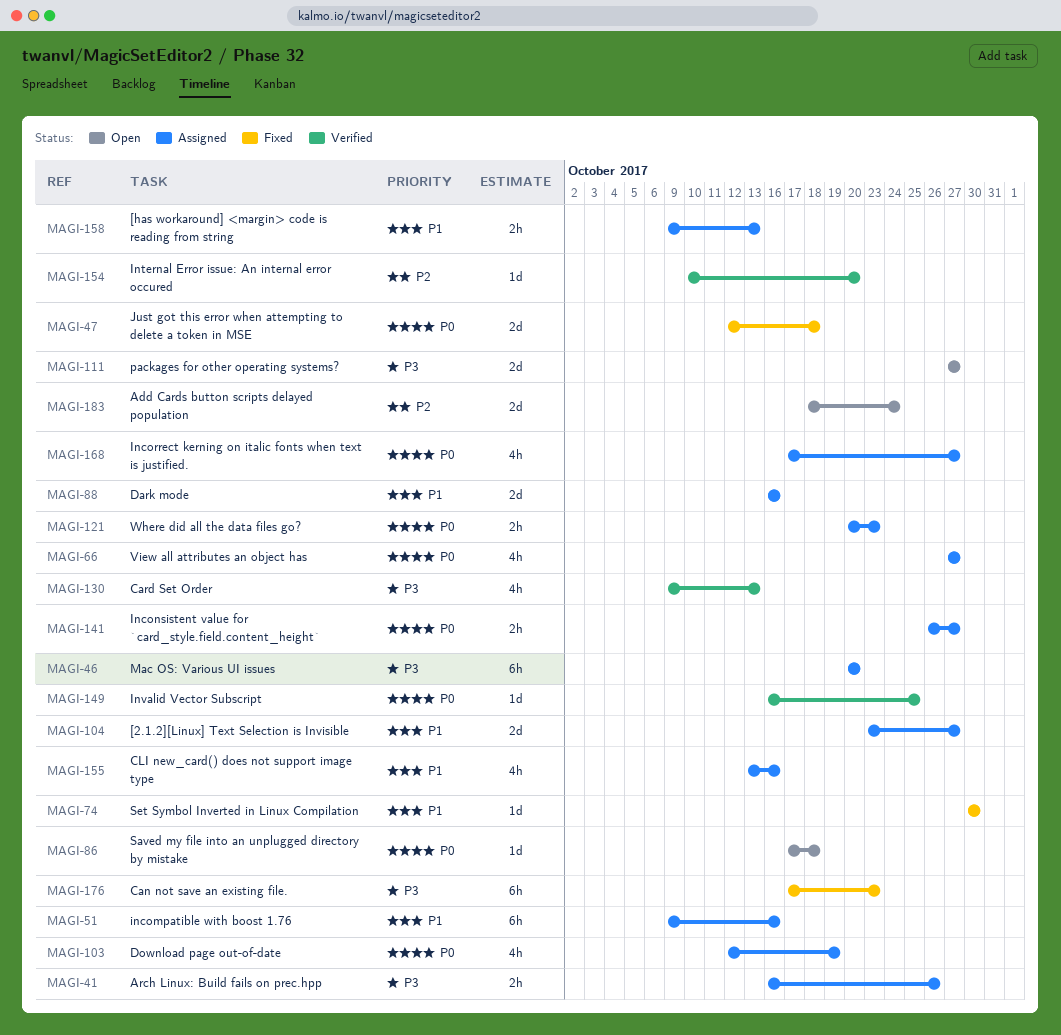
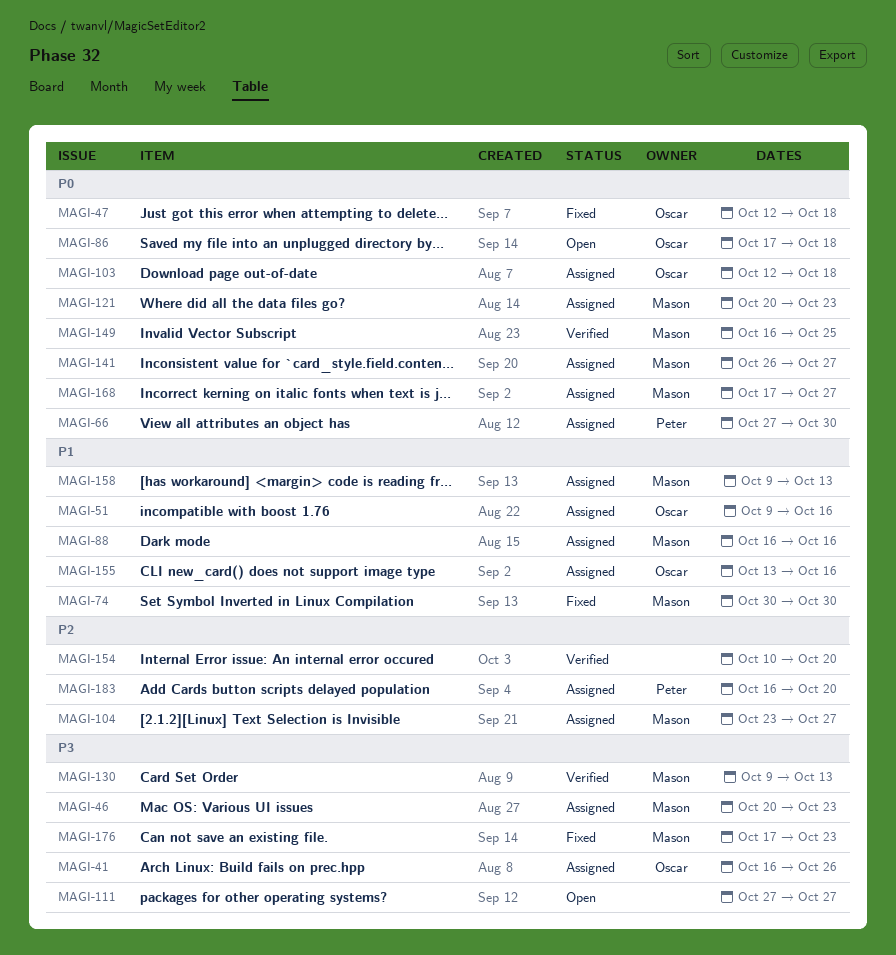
MAGI-46, due: Oct 20 -> Oct 23
MAGI-66, due: Oct 27 -> Oct 30
MAGI-103, due: Oct 19 -> Oct 18
MAGI-104, priority: P1 -> P2
MAGI-183, status: Open -> Assigned
MAGI-183, start: Oct 18 -> Oct 16
MAGI-183, due: Oct 24 -> Oct 20

